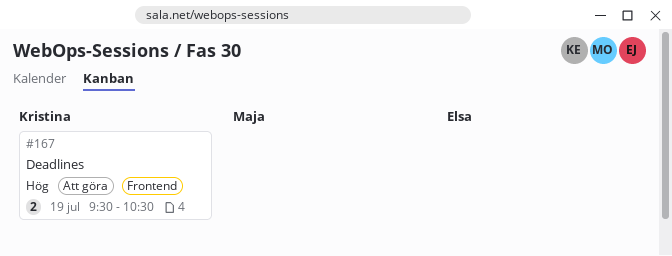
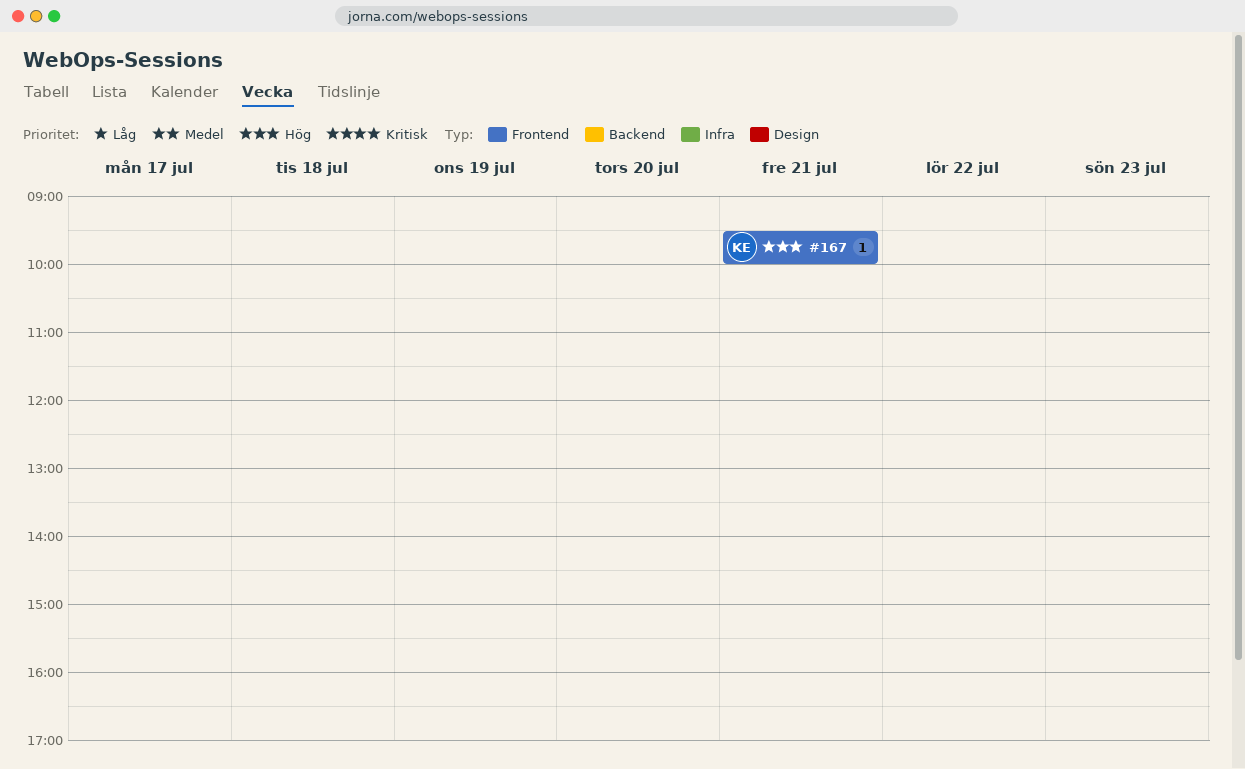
#167, estimate: 2 -> 1
#167, day: Jul 19 -> Jul 21
#167, ends: 10:30 -> 10:00

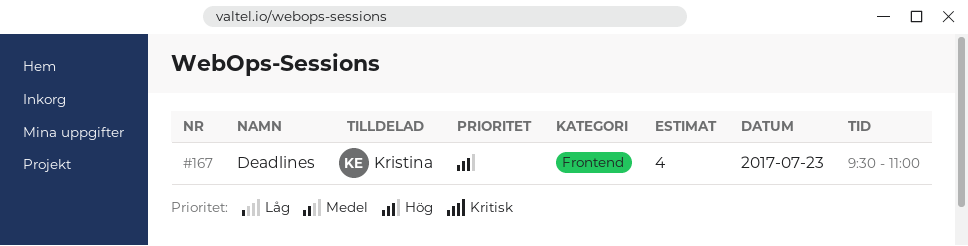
#167, estimate: 1 -> 4
#167, day: Jul 21 -> Jul 23
#167, ends: 10:00 -> 11:00

